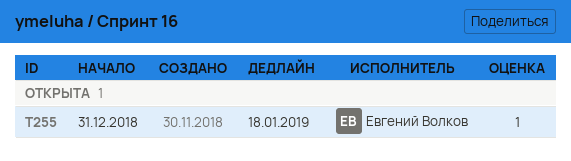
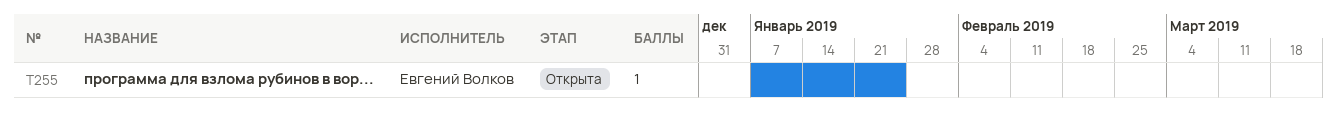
T255, start: Dec 31 -> Jan 7
T255, due: Jan 18 -> Jan 25

